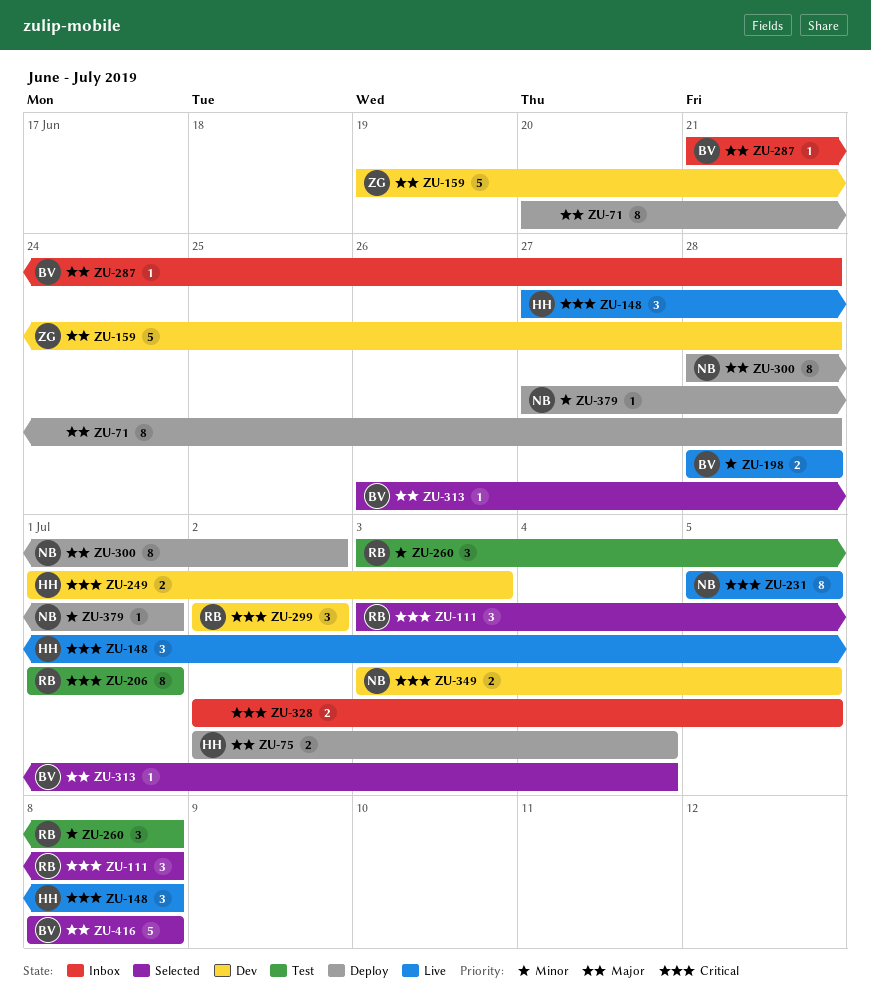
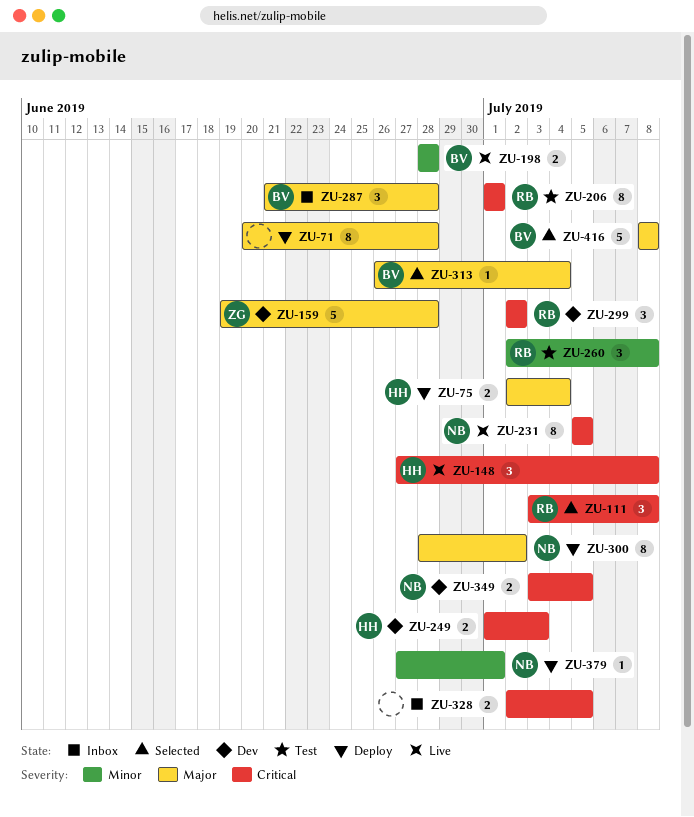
ZU-260, start: Jul 3 -> Jul 2
ZU-287, estimate: 1 -> 3

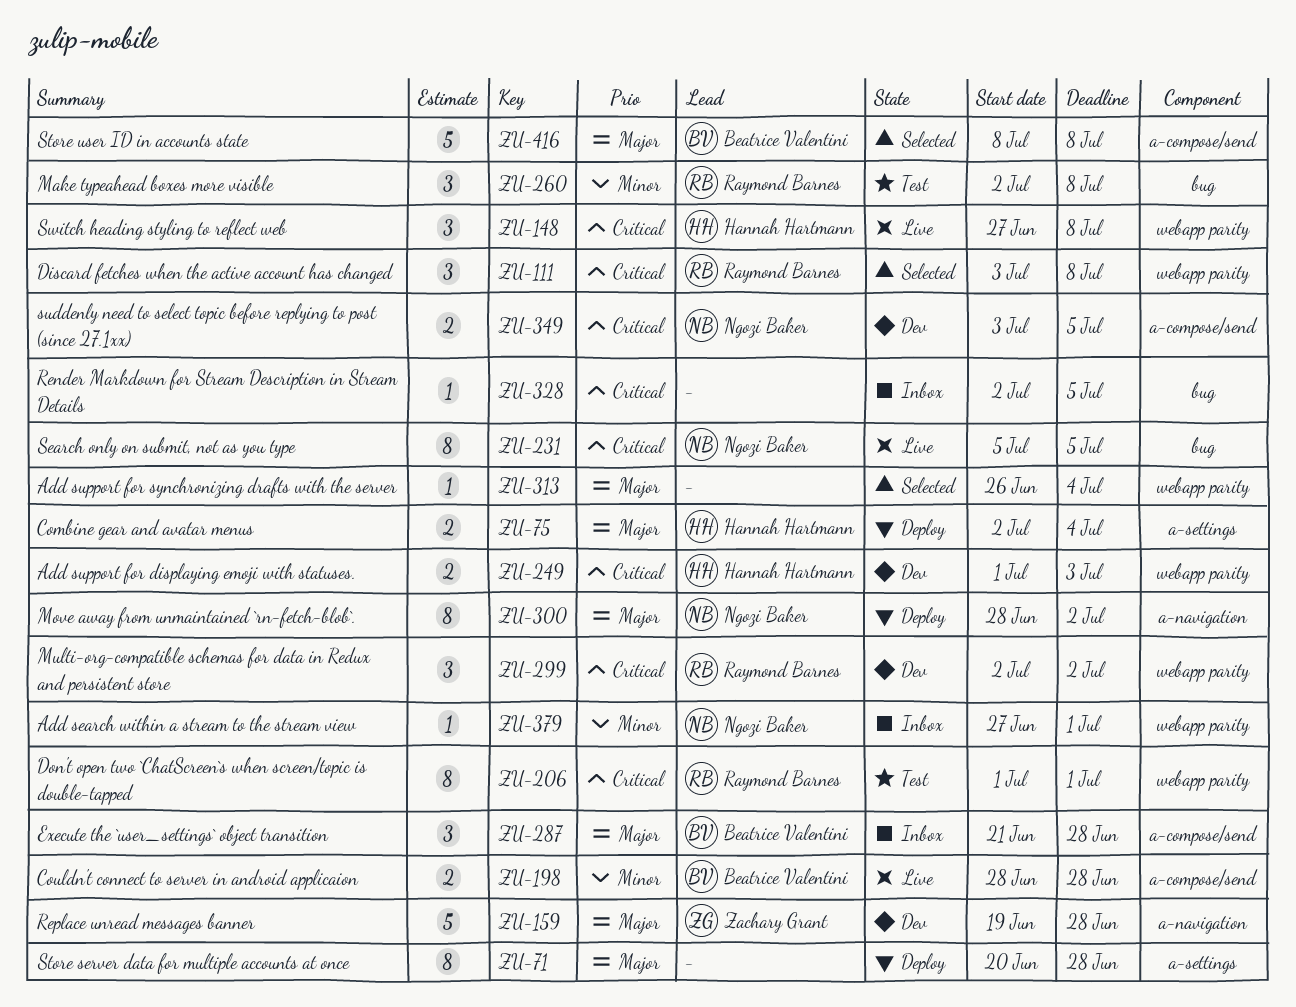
ZU-313, owner: Beatrice Valentini -> none
ZU-328, estimate: 2 -> 1
ZU-379, status: Deploy -> Inbox

